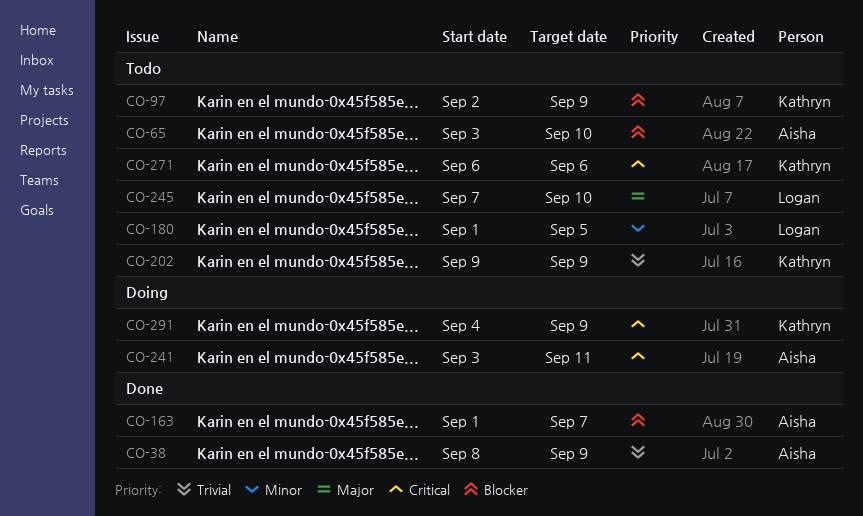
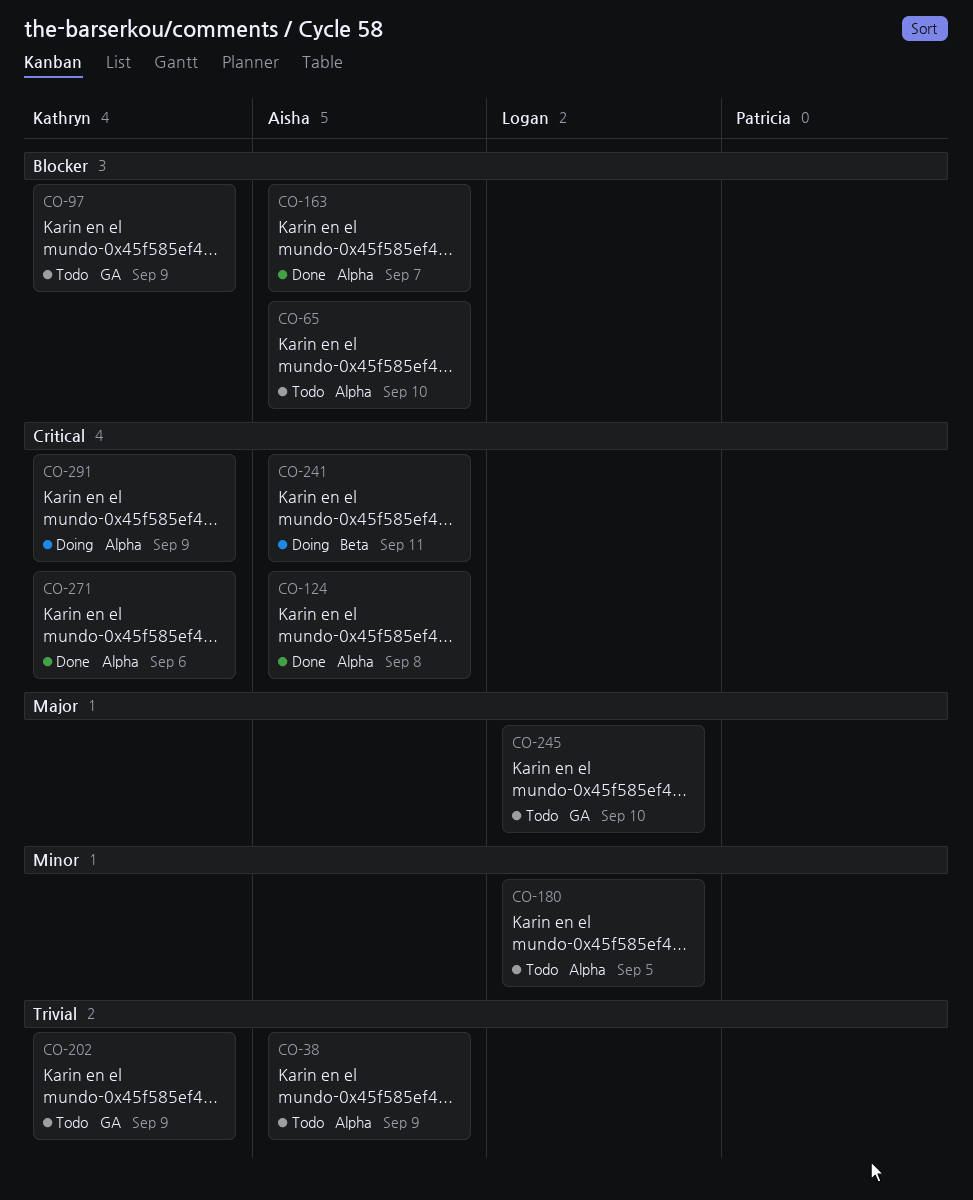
CO-38, status: Done -> Todo
CO-124: none -> present
CO-271, status: Todo -> Done

